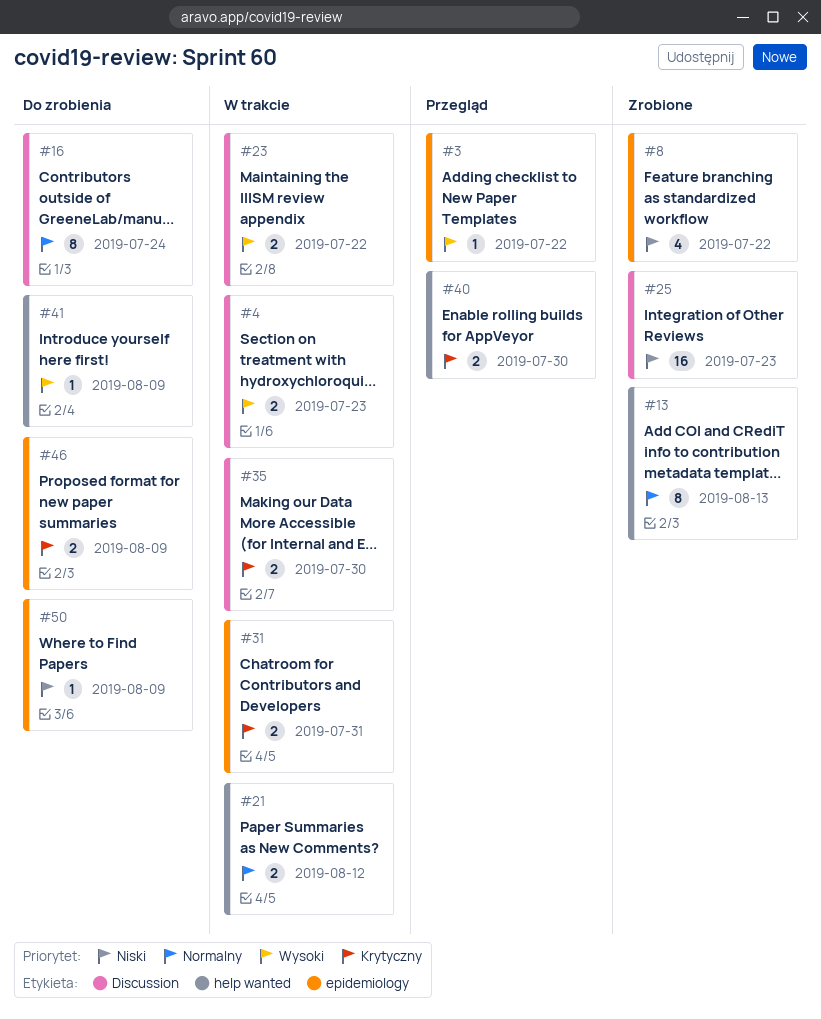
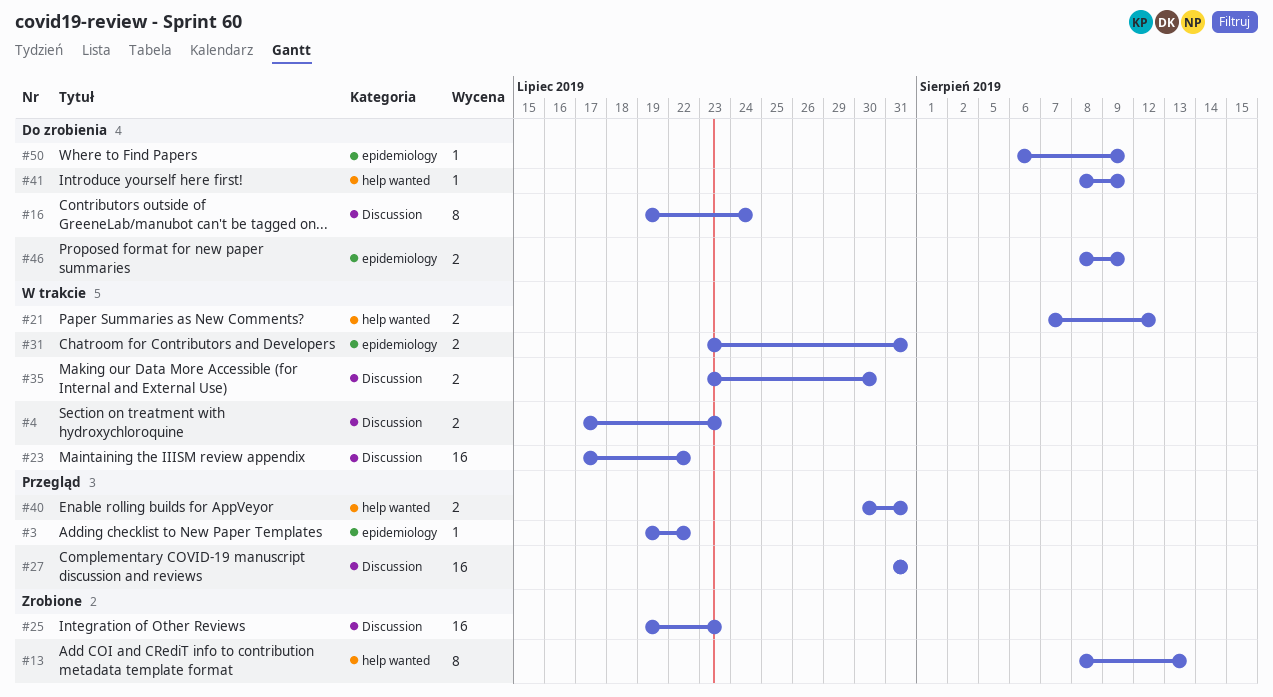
#8: present -> none
#23, estimate: 2 -> 16
#27: none -> present
#40, due: Jul 30 -> Jul 31

